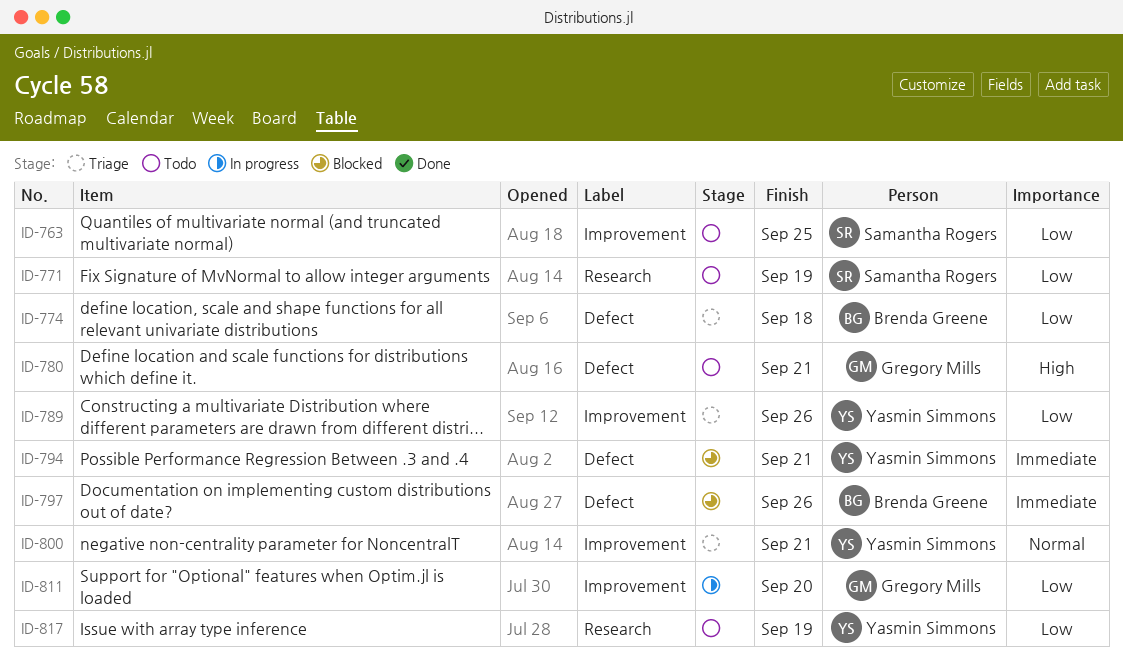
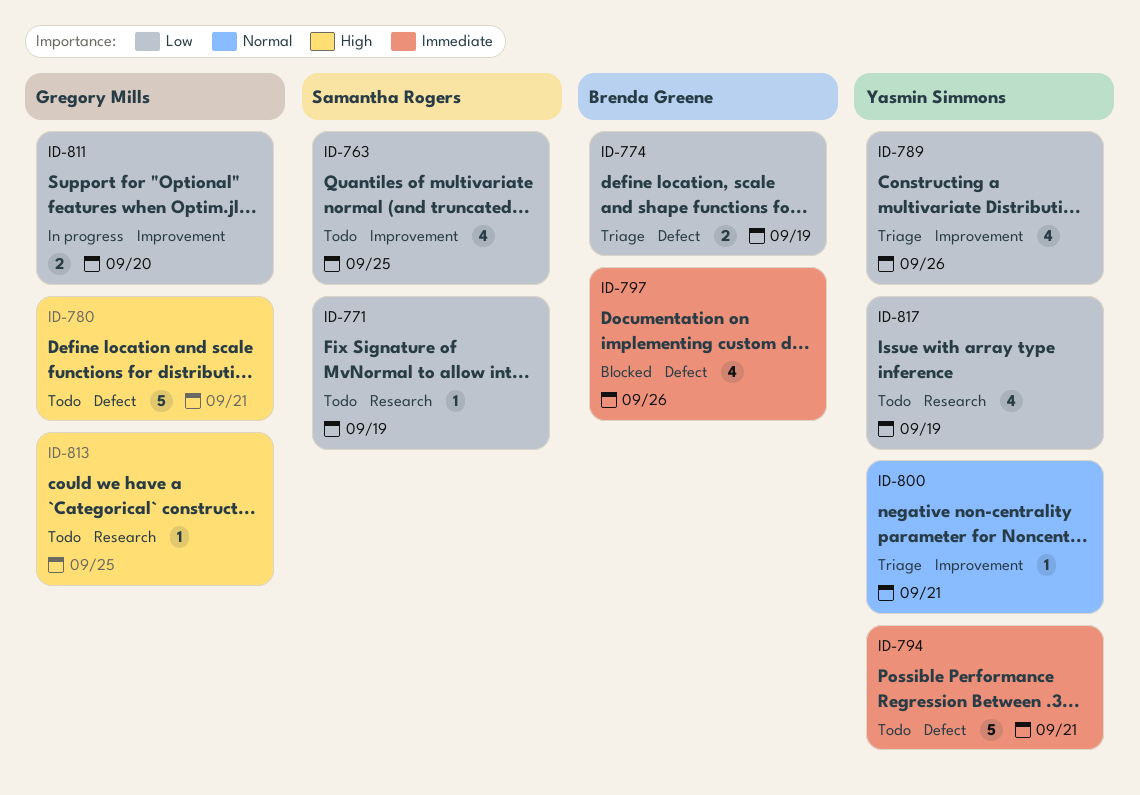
ID-774, due: Sep 18 -> Sep 19
ID-794, status: Blocked -> Todo
ID-813: none -> present

